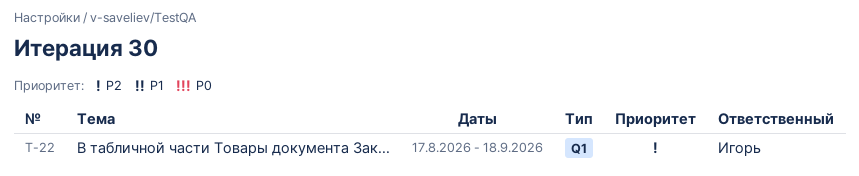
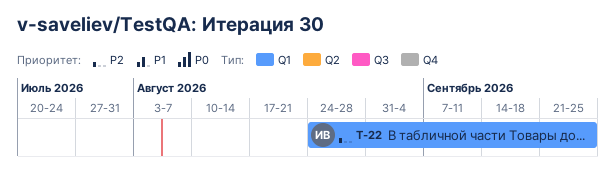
T-22, start: Aug 17 -> Aug 24
T-22, due: Sep 18 -> Sep 25

